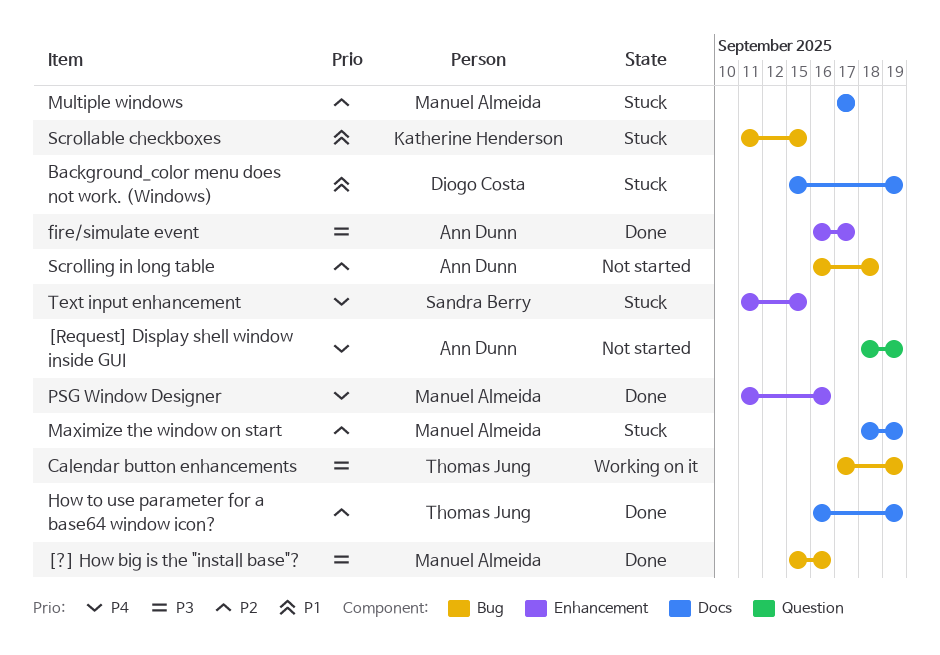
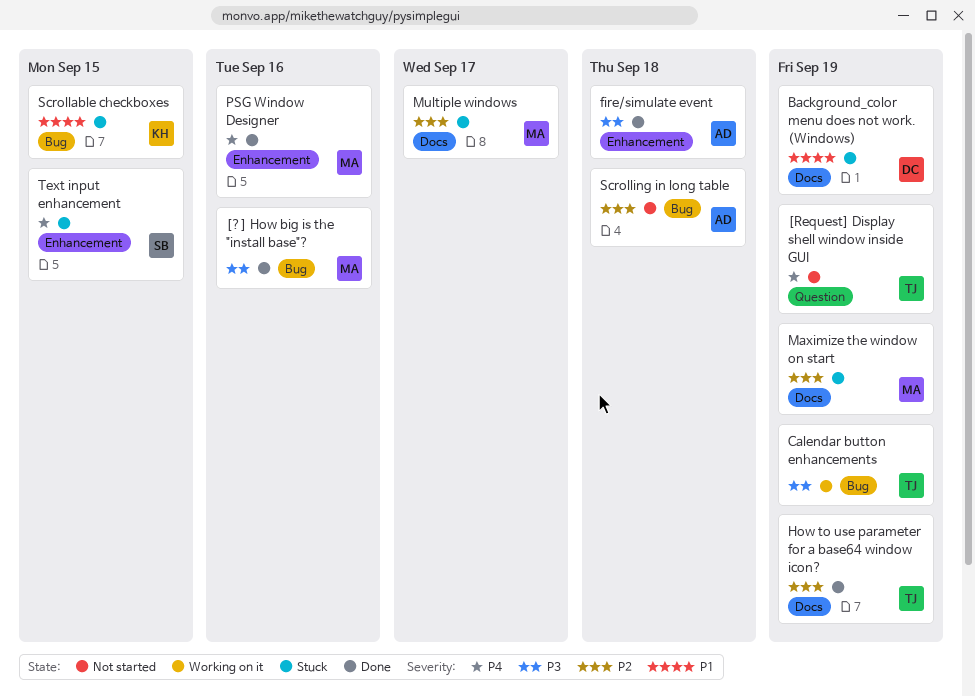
[Request] Display shell window inside GUI, owner: Ann Dunn -> Thomas Jung
fire/simulate event, due: Sep 17 -> Sep 18

